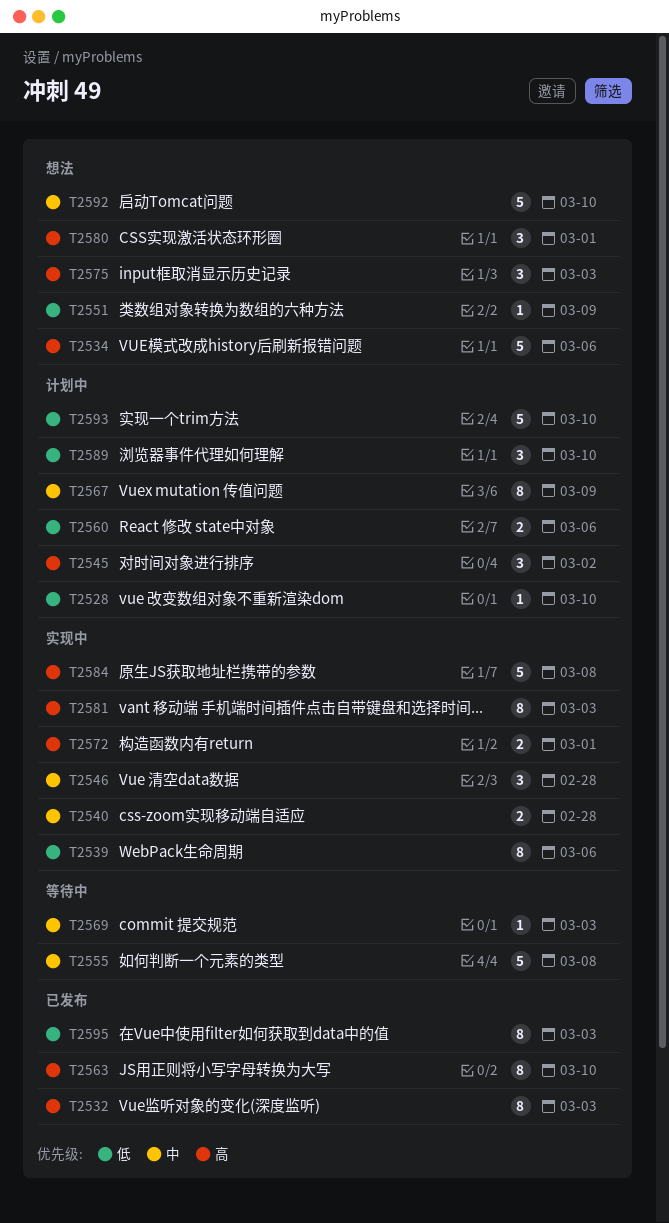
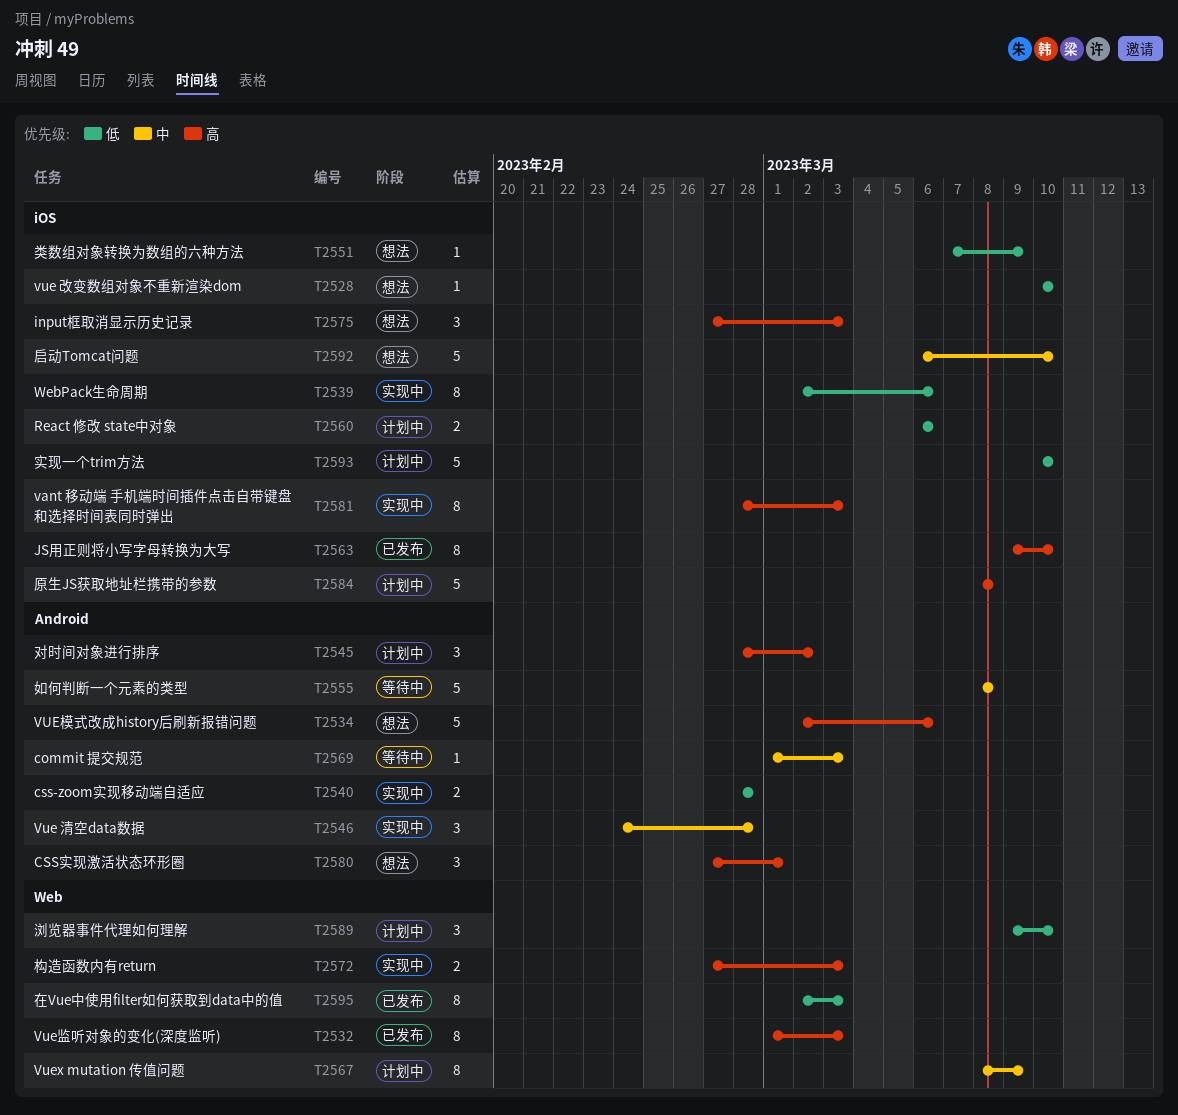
T2528, status: 计划中 -> 想法
T2540, priority: 中 -> 低
T2572, due: Mar 1 -> Mar 3
T2584, status: 实现中 -> 计划中

